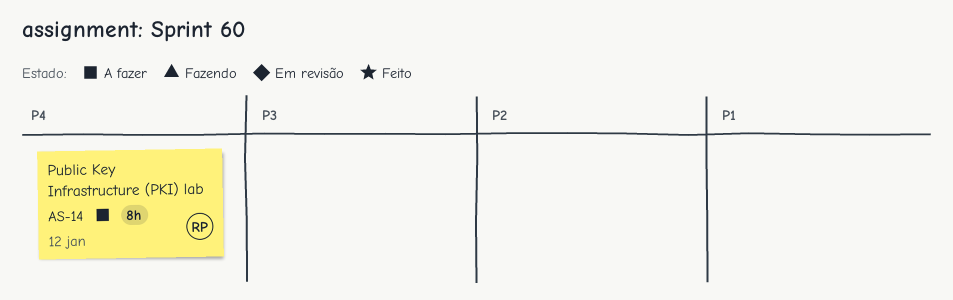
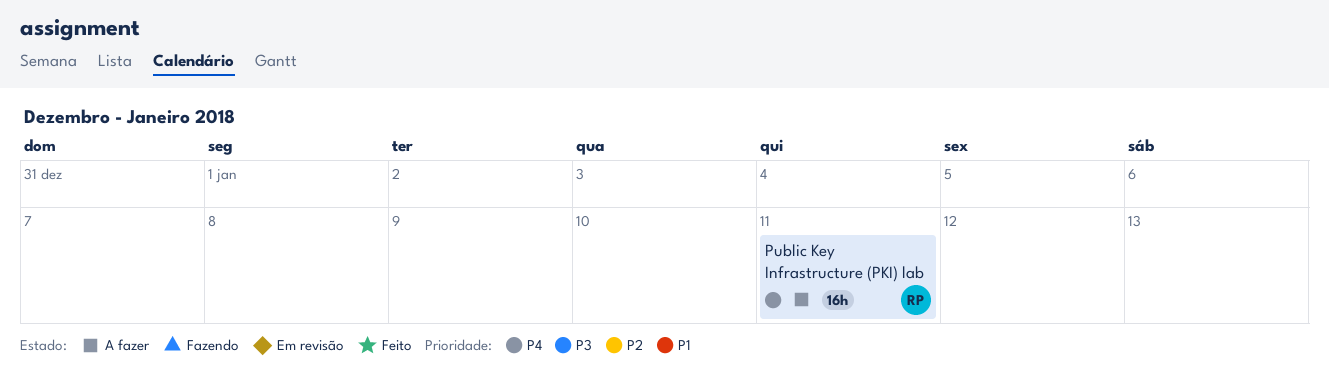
Public Key Infrastructure (PKI) lab, estimate: 8h -> 16h
Public Key Infrastructure (PKI) lab, due: Jan 12 -> Jan 11

